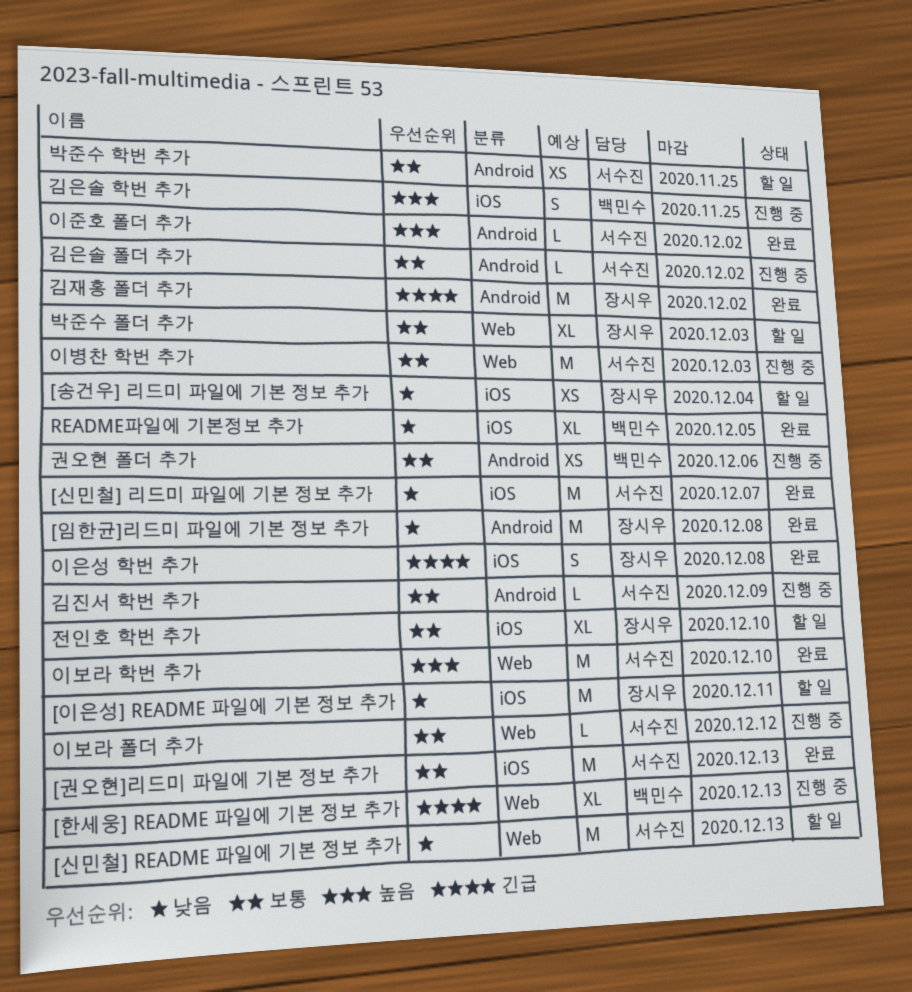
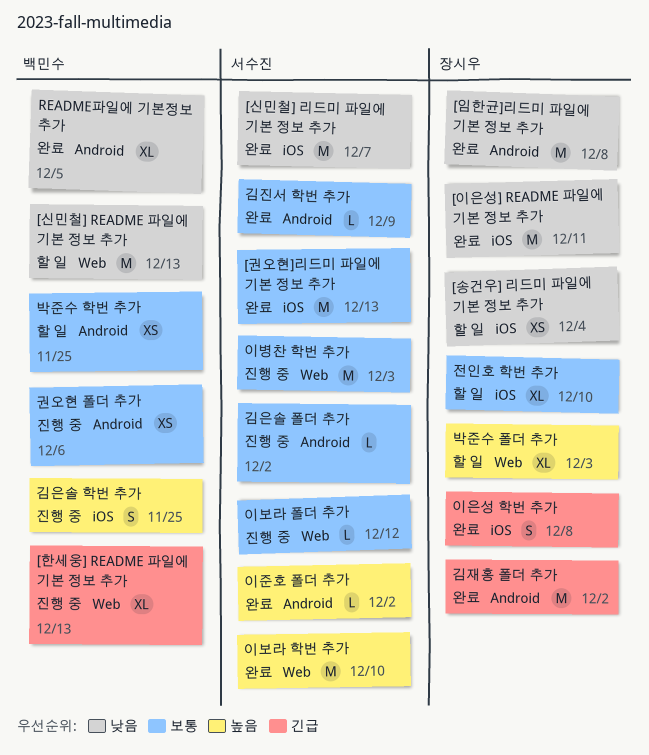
[신민철] README 파일에 기본 정보 추가, owner: 서수진 -> 백민수
[이은성] README 파일에 기본 정보 추가, status: 할 일 -> 완료
README파일에 기본정보 추가, label: iOS -> Android
김진서 학번 추가, status: 진행 중 -> 완료
박준수 폴더 추가, priority: 보통 -> 높음
박준수 학번 추가, owner: 서수진 -> 백민수

